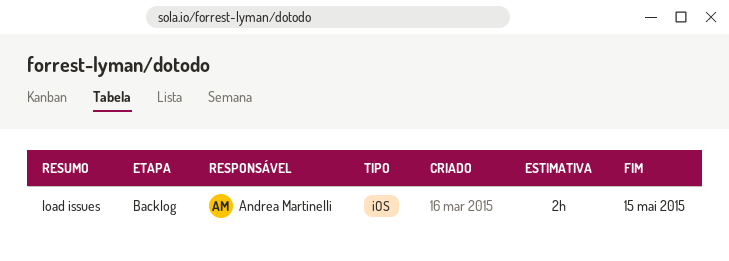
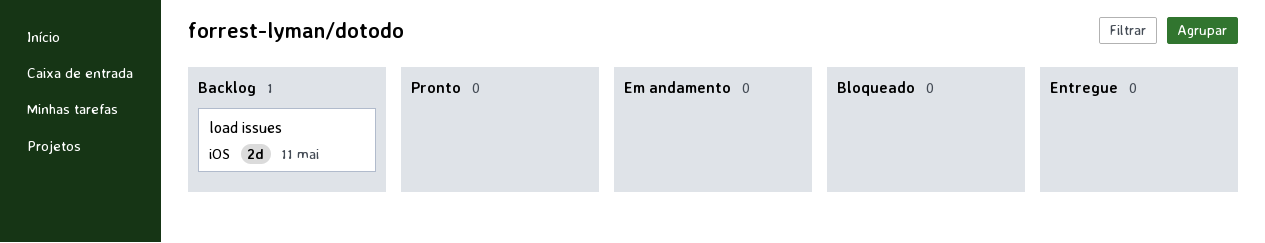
load issues, estimate: 2h -> 2d
load issues, due: May 15 -> May 11

